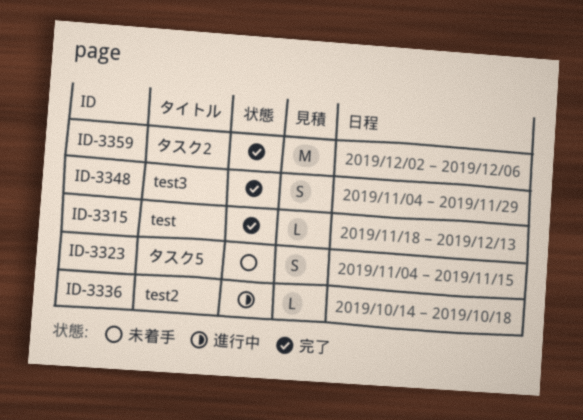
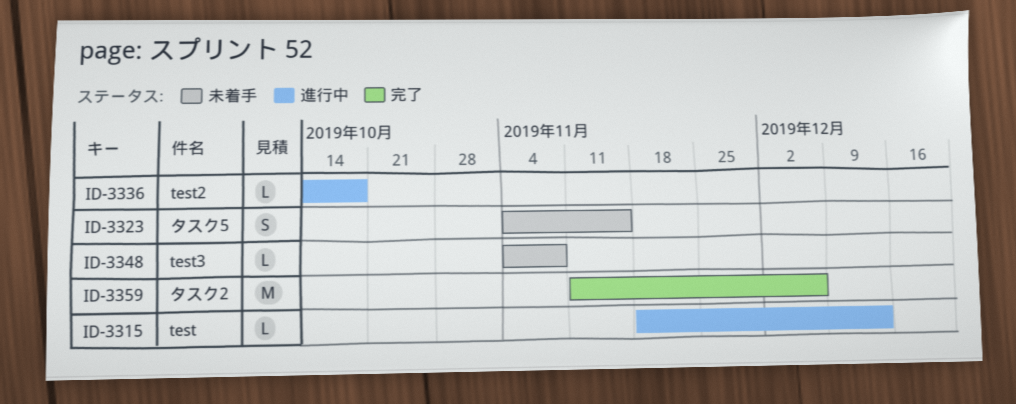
ID-3315, status: 完了 -> 進行中
ID-3348, status: 完了 -> 未着手
ID-3348, estimate: S -> L
ID-3348, due: Nov 29 -> Nov 8
ID-3359, start: Dec 2 -> Nov 11

